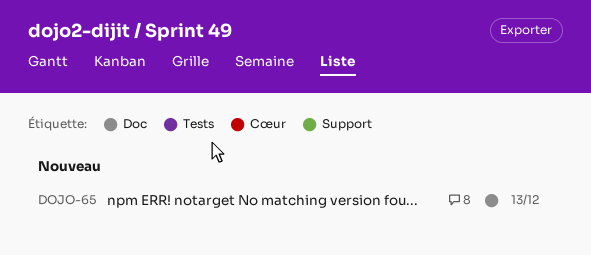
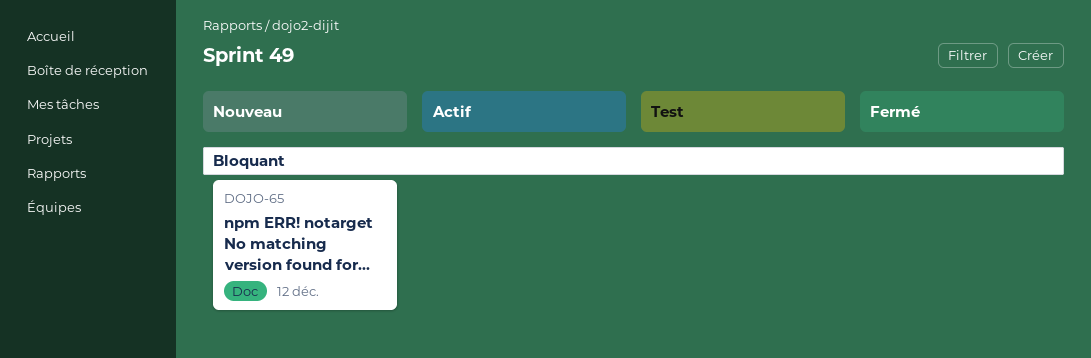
DOJO-65, due: Dec 13 -> Dec 12

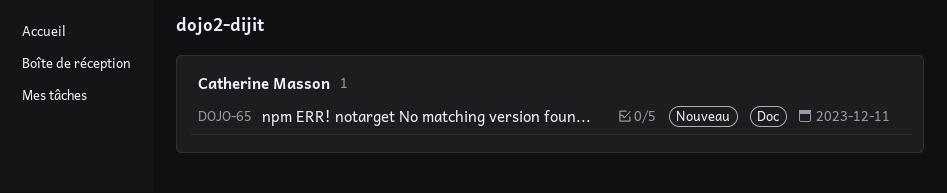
DOJO-65, due: Dec 12 -> Dec 11

